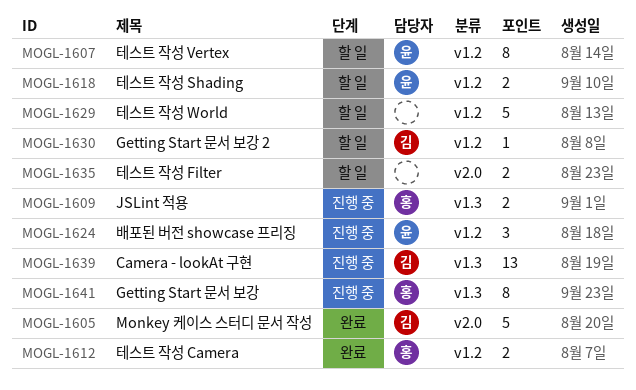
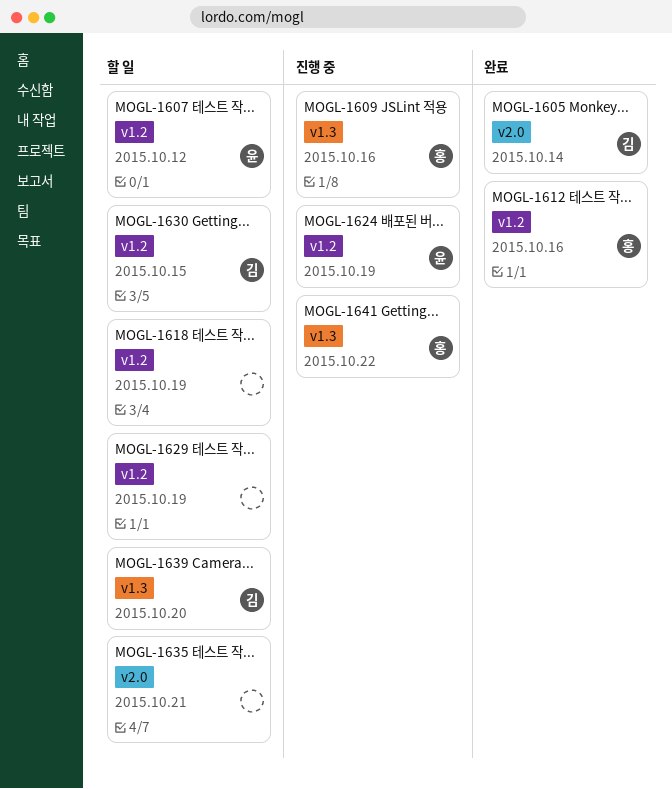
MOGL-1618, owner: 윤 -> none
MOGL-1639, status: 진행 중 -> 할 일

